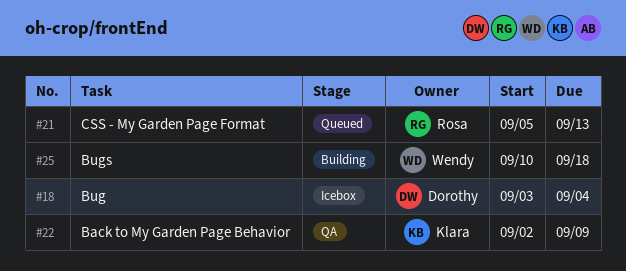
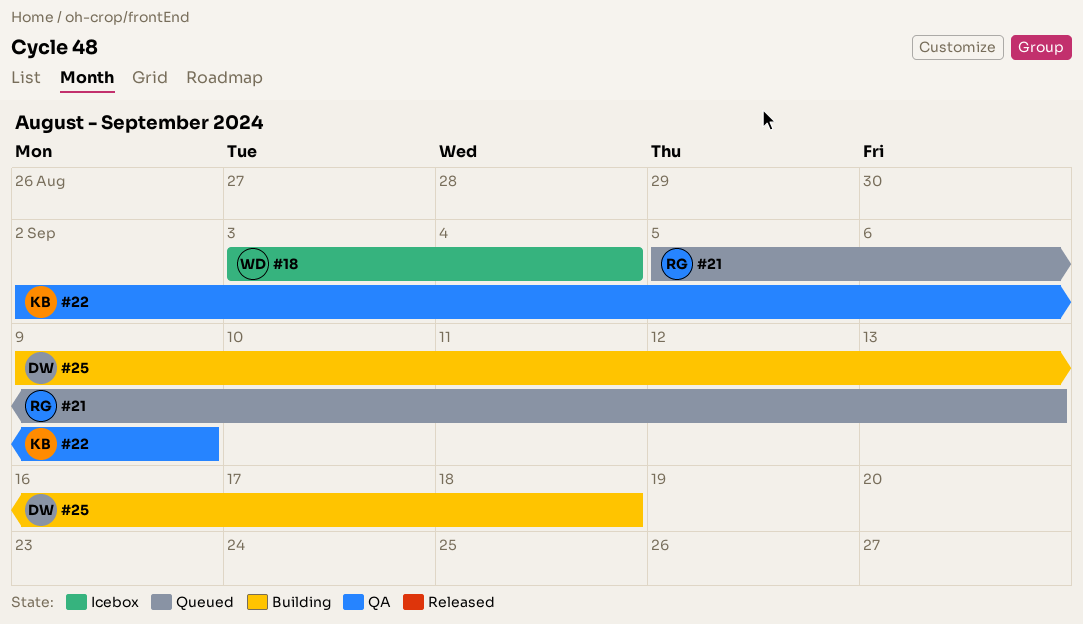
#18, owner: Dorothy -> Wendy
#25, owner: Wendy -> Dorothy
#25, start: Sep 10 -> Sep 9

